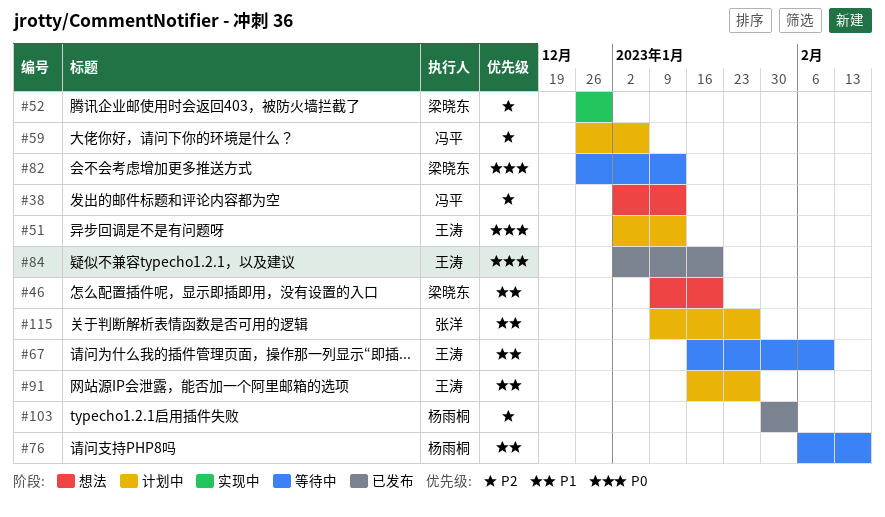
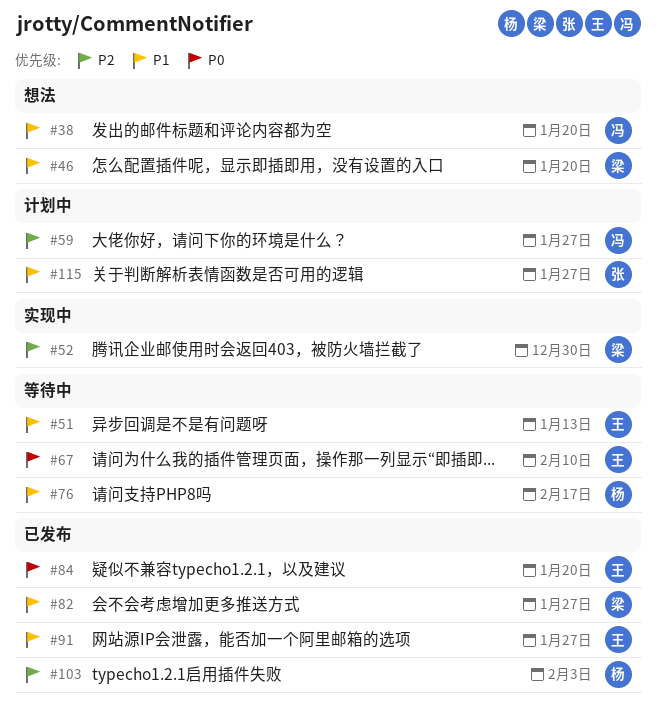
#38, priority: P2 -> P1
#38, due: Jan 13 -> Jan 20
#51, status: 计划中 -> 等待中
#51, priority: P0 -> P1
#59, due: Jan 6 -> Jan 27
#67, priority: P1 -> P0
#82, status: 等待中 -> 已发布
#82, priority: P0 -> P1
#82, due: Jan 13 -> Jan 27
#91, status: 计划中 -> 已发布

